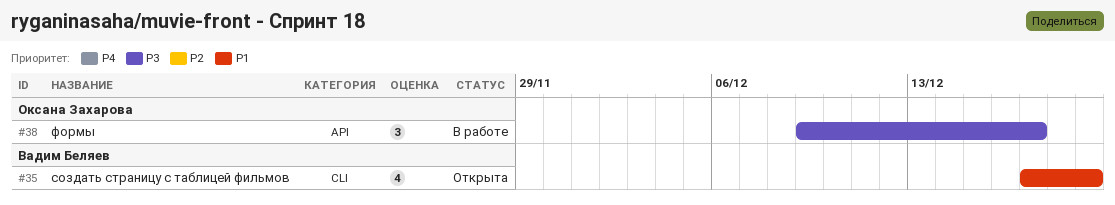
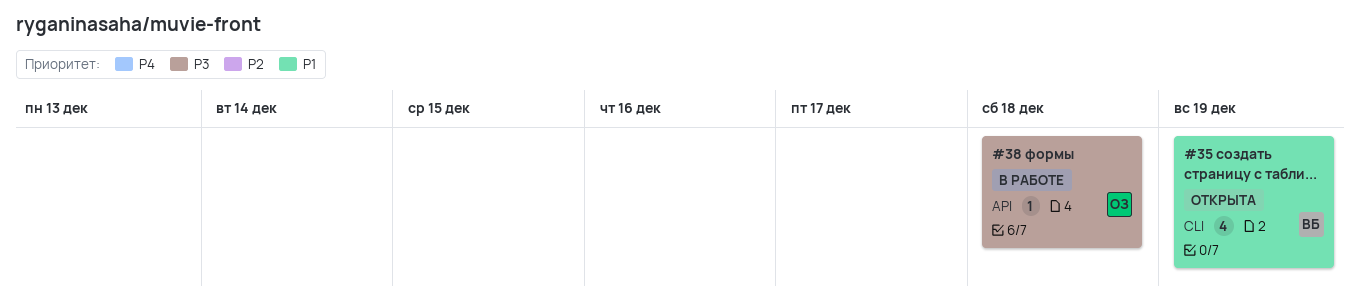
#38, estimate: 3 -> 1
#38, due: Dec 17 -> Dec 18

